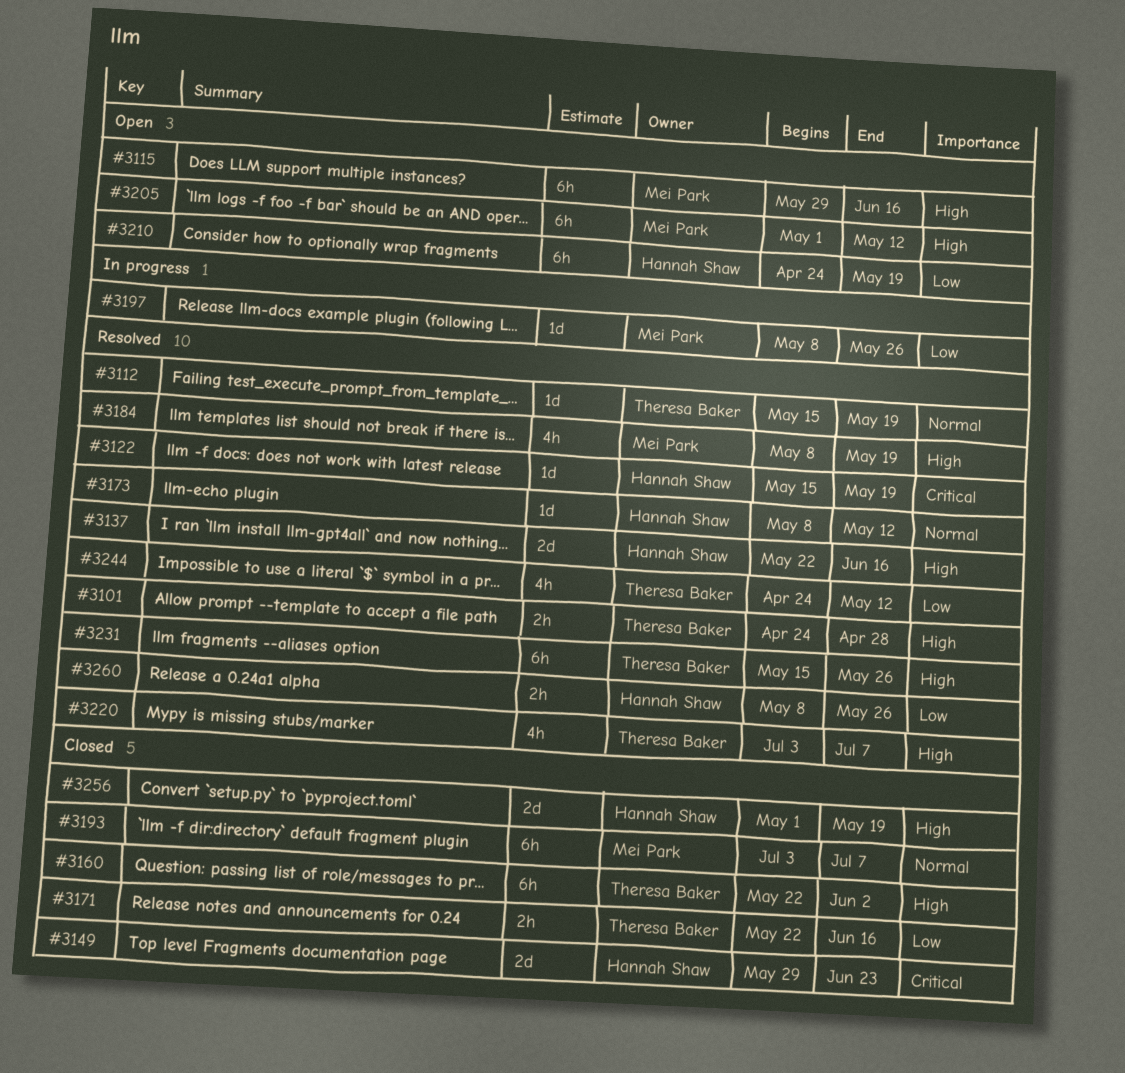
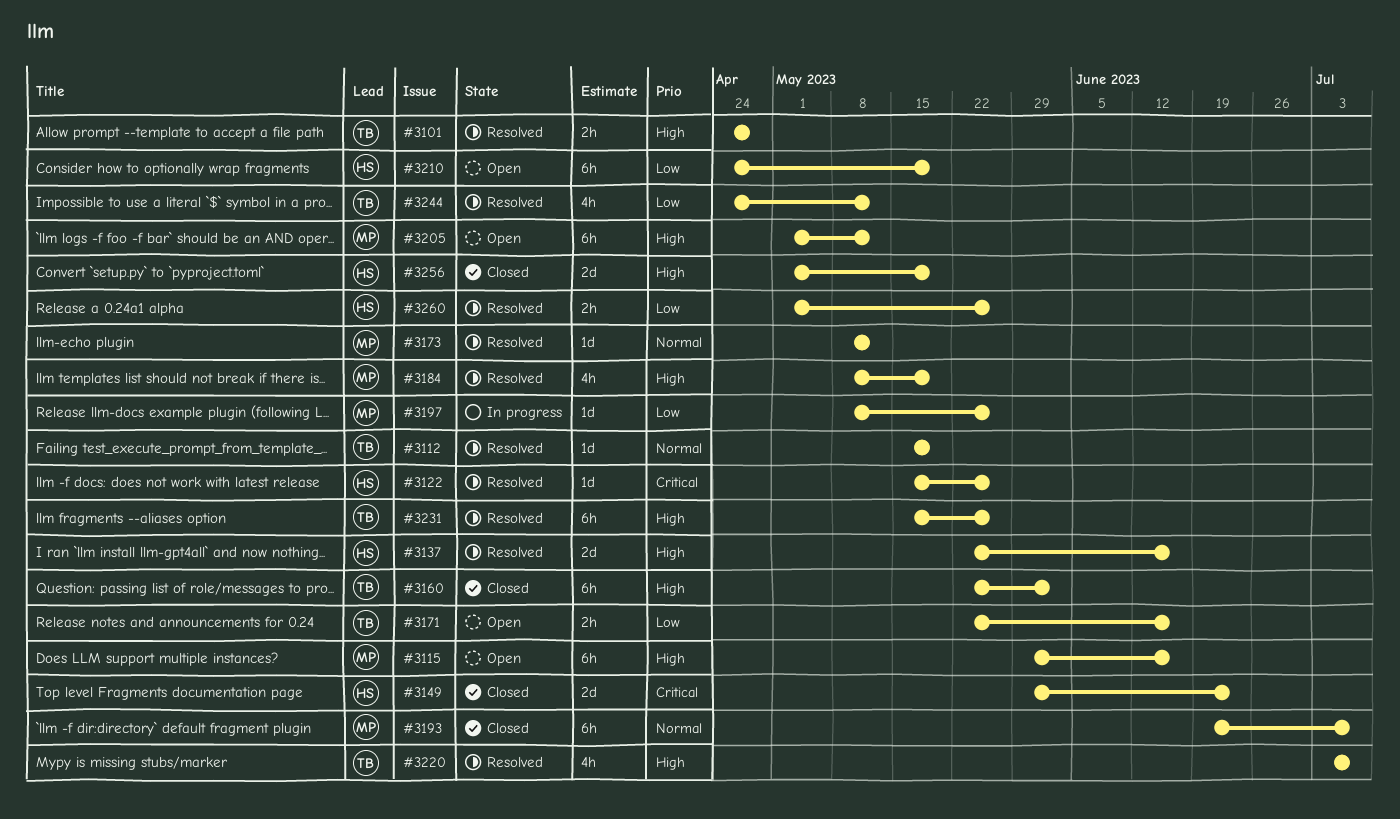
#3122, due: May 19 -> May 26
#3171, status: Closed -> Open
#3173, owner: Hannah Shaw -> Mei Park
#3193, start: Jul 3 -> Jun 19
#3260, start: May 8 -> May 1

